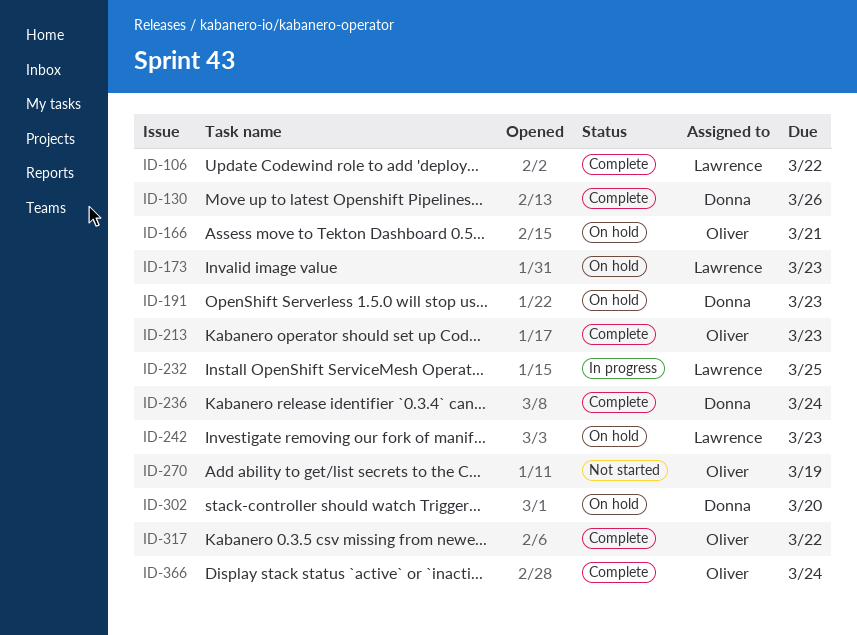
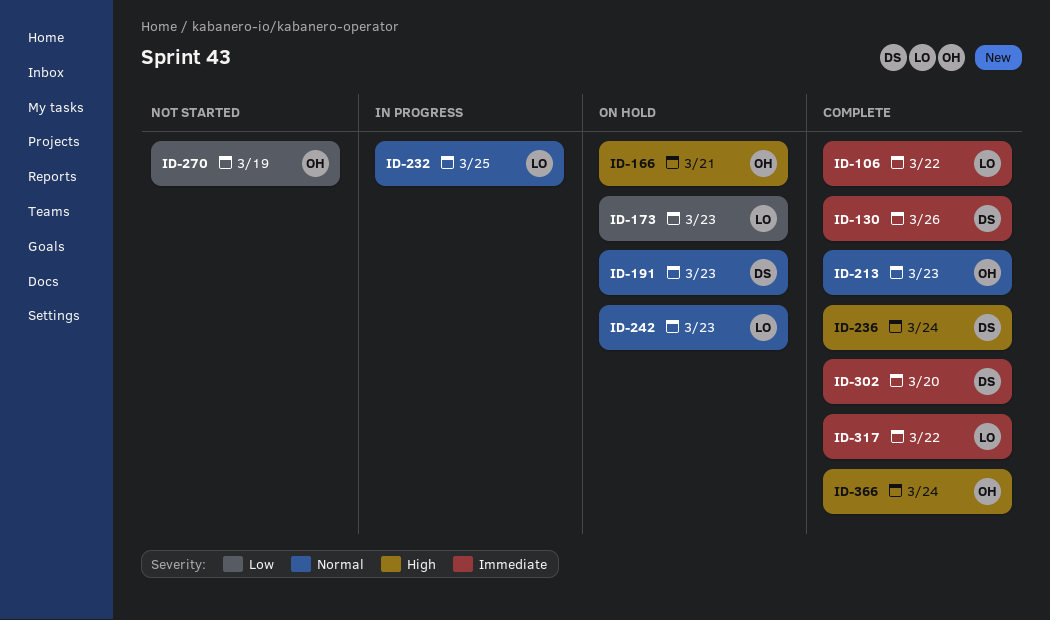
ID-302, status: On hold -> Complete
ID-317, owner: Oliver -> Lawrence

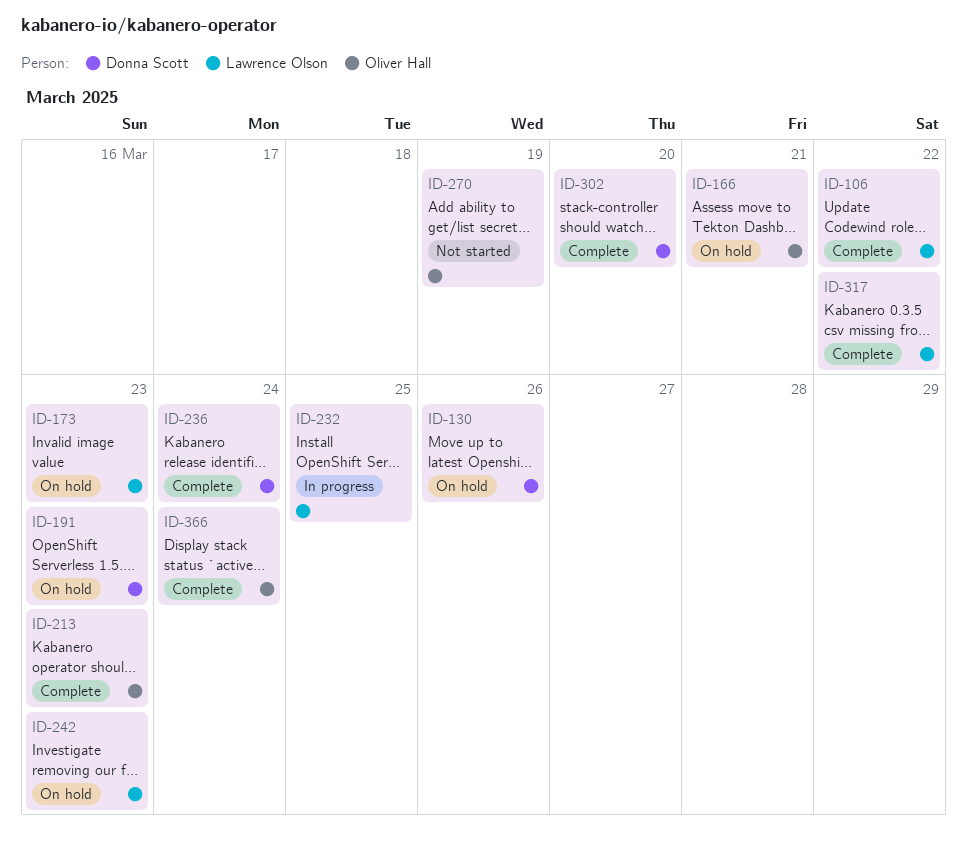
ID-130, status: Complete -> On hold

